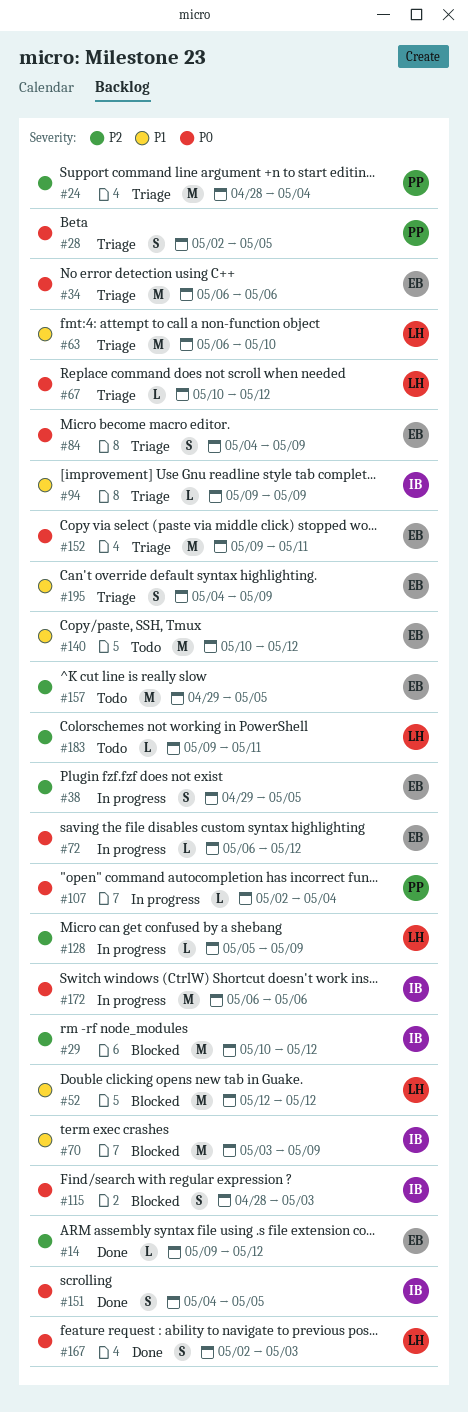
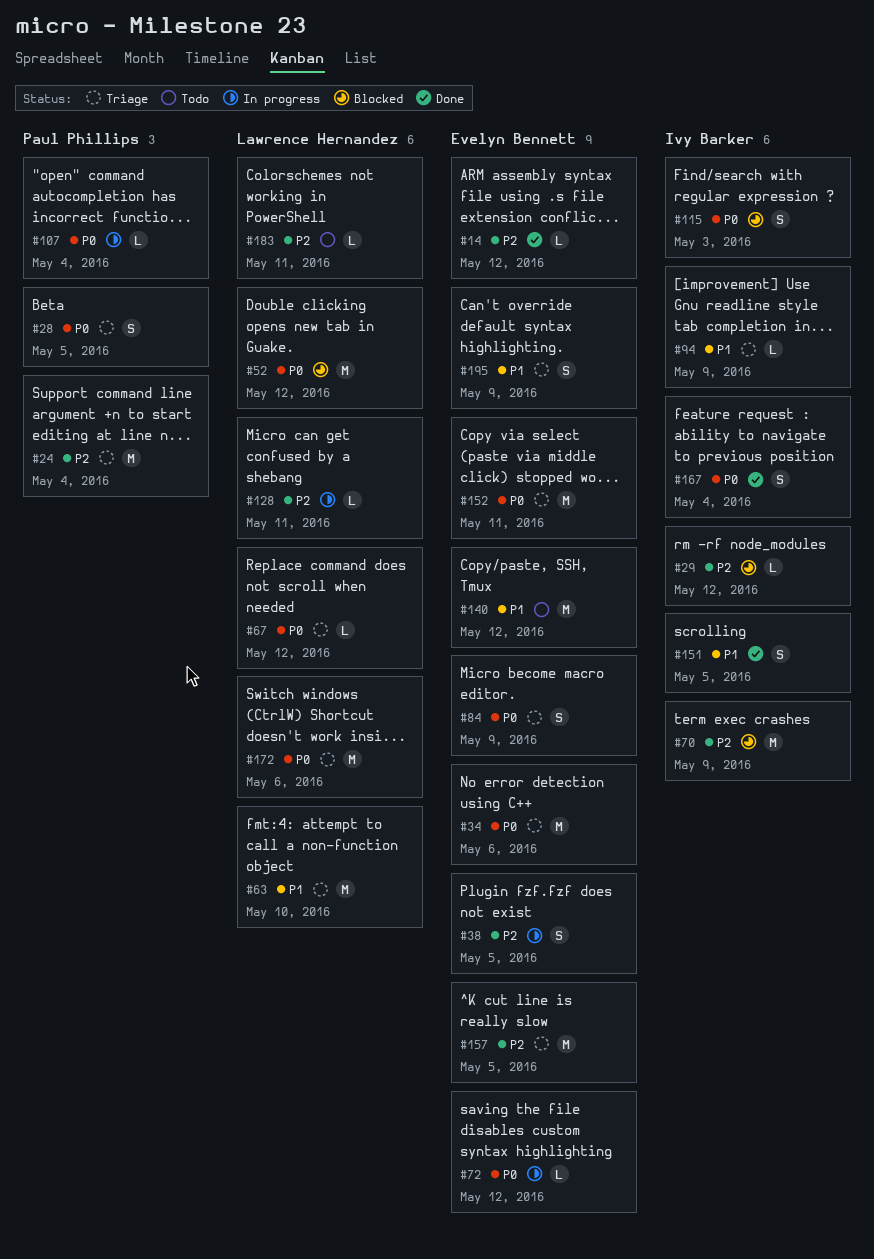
#29, estimate: M -> L
#52, priority: P1 -> P0
#70, priority: P1 -> P2
#128, due: May 9 -> May 11
#151, priority: P0 -> P1
#157, status: Todo -> Triage
#167, owner: Lawrence Hernandez -> Ivy Barker
#167, due: May 3 -> May 4
#172, status: In progress -> Triage
#172, owner: Ivy Barker -> Lawrence Hernandez

